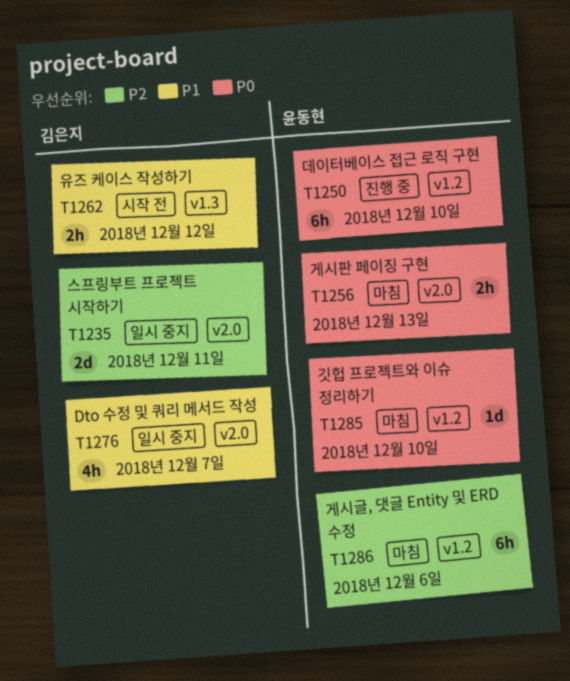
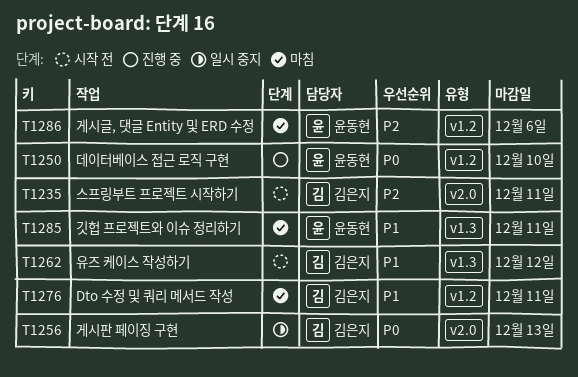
T1235, status: 일시 중지 -> 시작 전
T1256, status: 마침 -> 일시 중지
T1256, owner: 윤동현 -> 김은지
T1276, status: 일시 중지 -> 마침
T1276, label: v2.0 -> v1.2
T1276, due: Dec 7 -> Dec 11
T1285, priority: P0 -> P1
T1285, label: v1.2 -> v1.3
T1285, due: Dec 10 -> Dec 11

